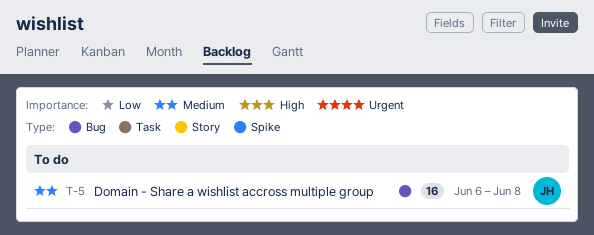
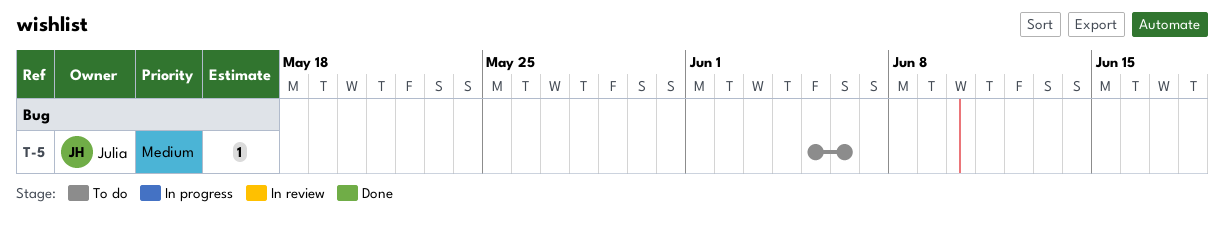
T-5, estimate: 16 -> 1
T-5, start: Jun 6 -> Jun 5
T-5, due: Jun 8 -> Jun 6

